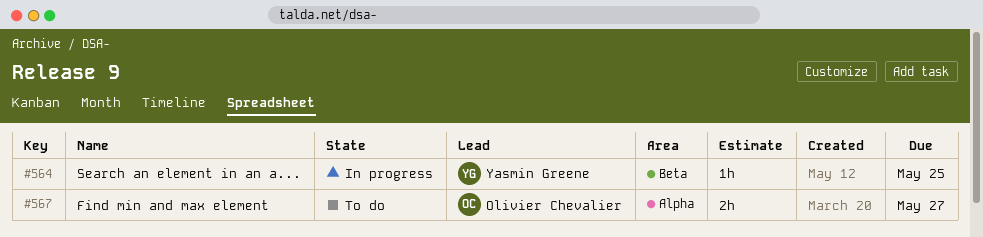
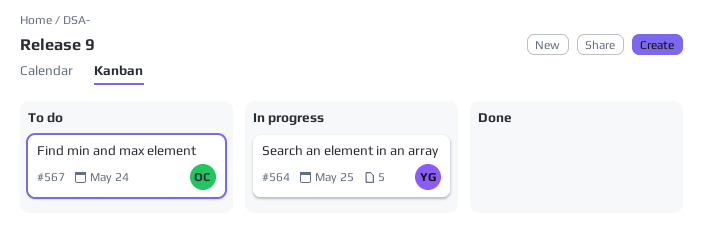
#567, due: May 27 -> May 24

